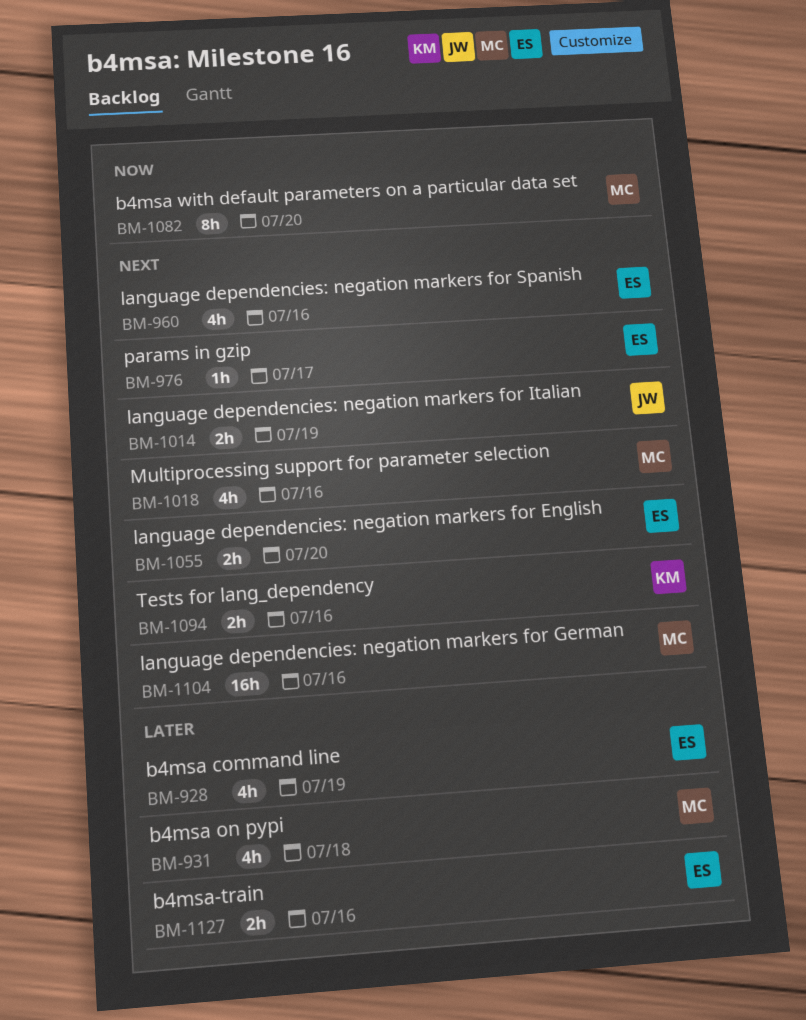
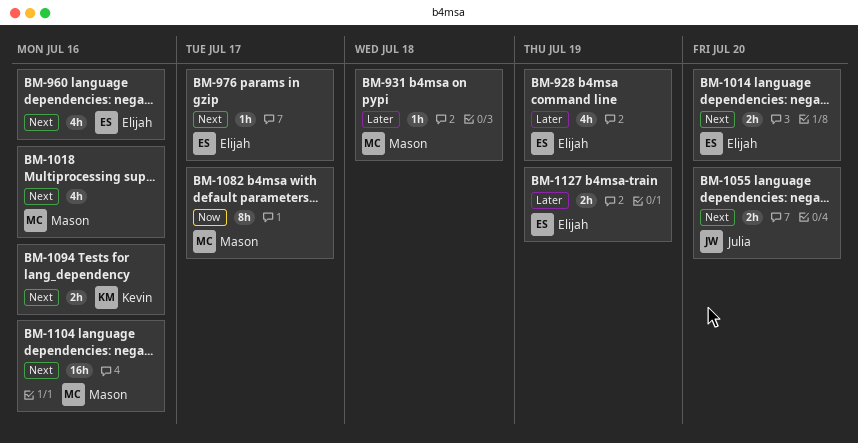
BM-931, estimate: 4h -> 1h
BM-1014, owner: Julia -> Elijah
BM-1014, due: Jul 19 -> Jul 20
BM-1055, owner: Elijah -> Julia
BM-1082, due: Jul 20 -> Jul 17
BM-1127, due: Jul 16 -> Jul 19

